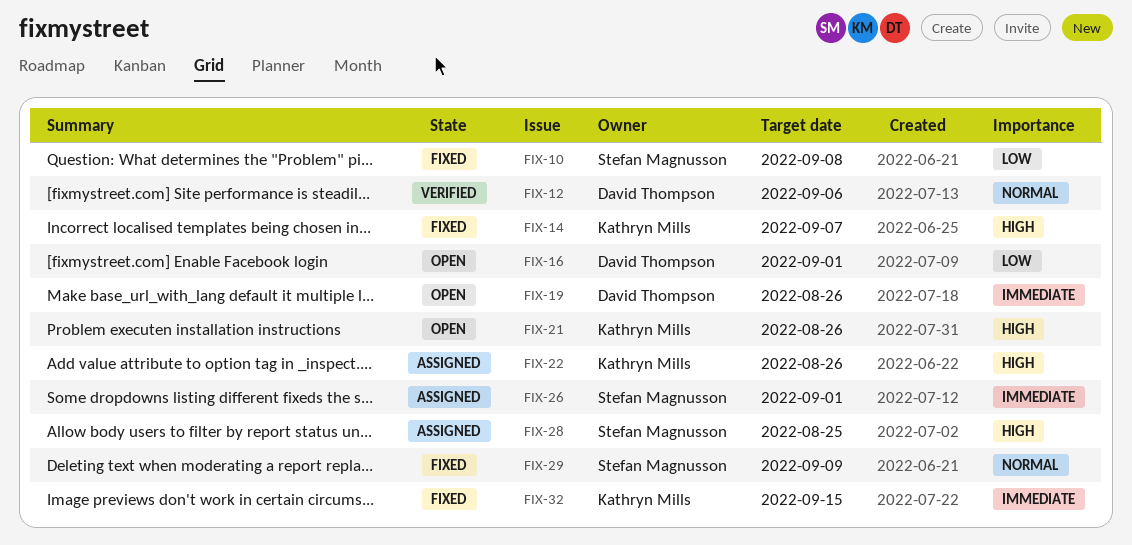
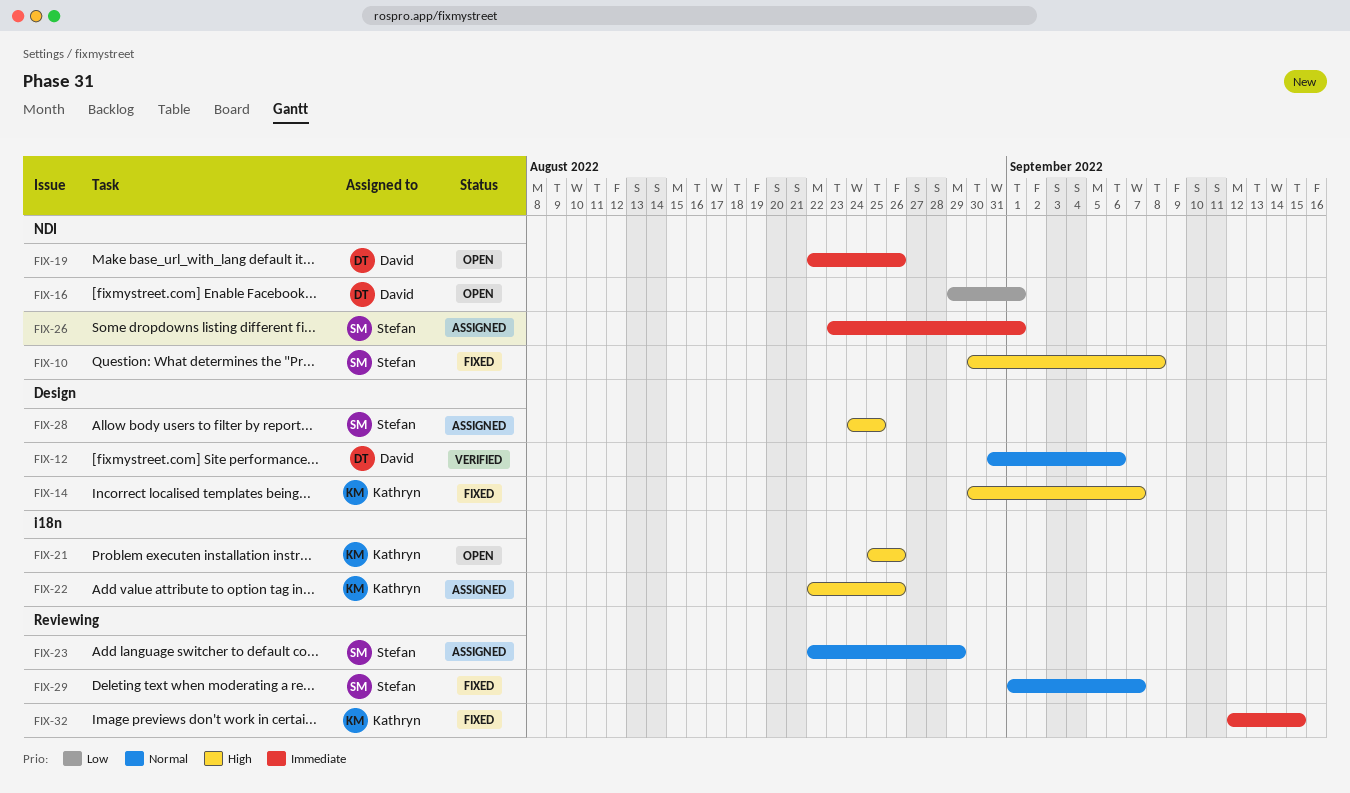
FIX-10, priority: Low -> High
FIX-23: none -> present
FIX-29, due: Sep 9 -> Sep 7

